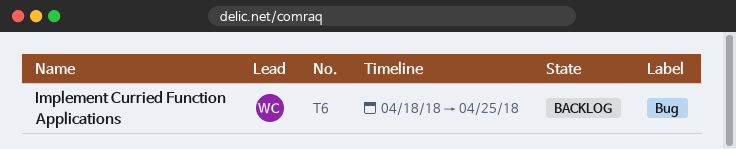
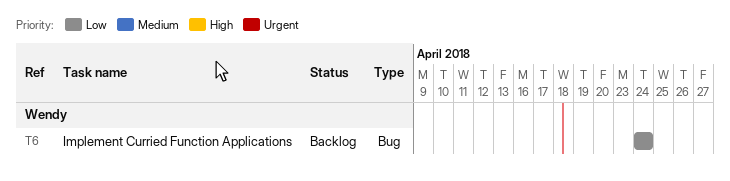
T6, start: Apr 18 -> Apr 24
T6, due: Apr 25 -> Apr 24

